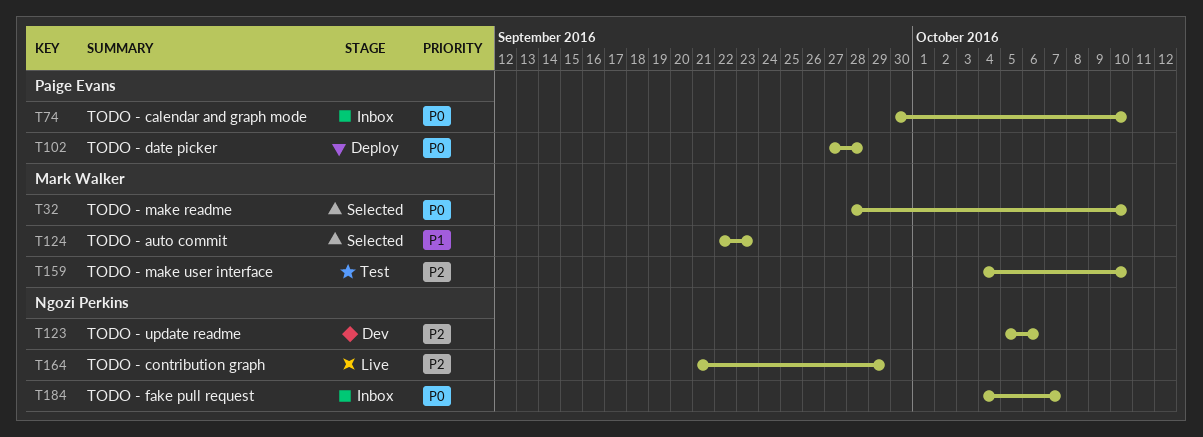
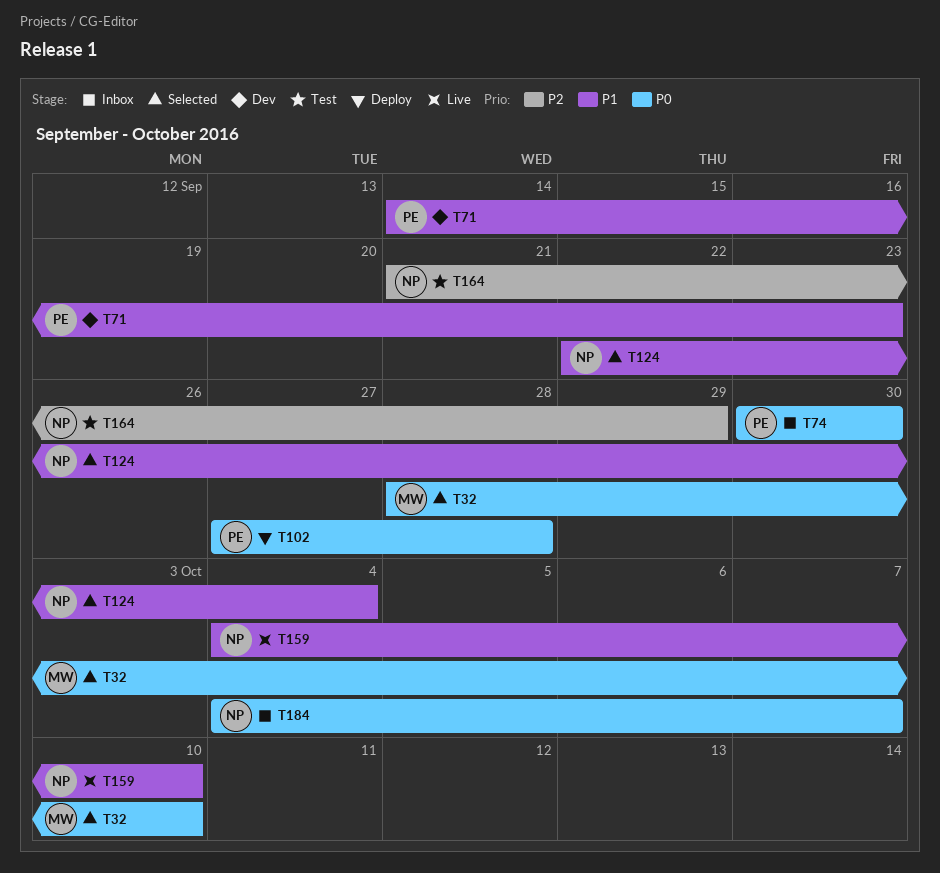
T71: none -> present
T74, due: Oct 10 -> Sep 30
T123: present -> none
T124, owner: Mark Walker -> Ngozi Perkins
T124, due: Sep 23 -> Oct 4
T159, status: Test -> Live
T159, owner: Mark Walker -> Ngozi Perkins
T159, priority: P2 -> P1
T164, status: Live -> Test

